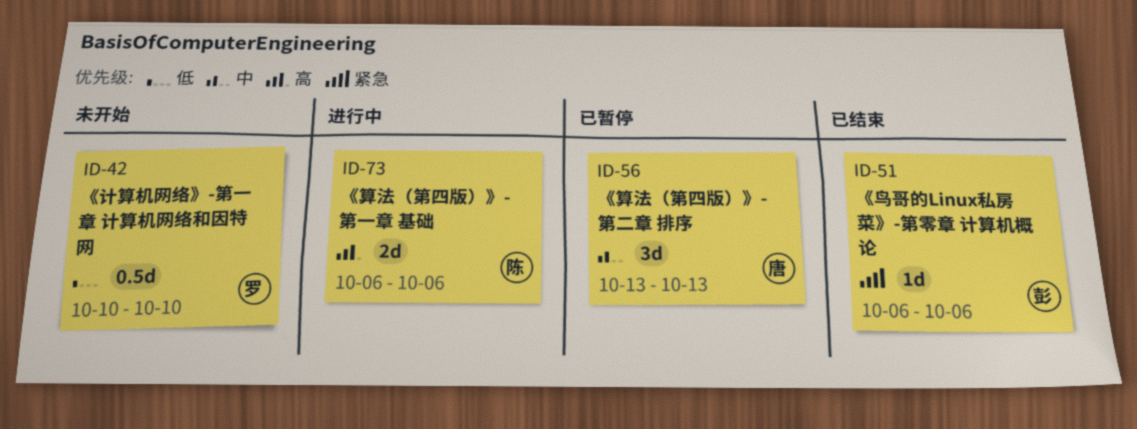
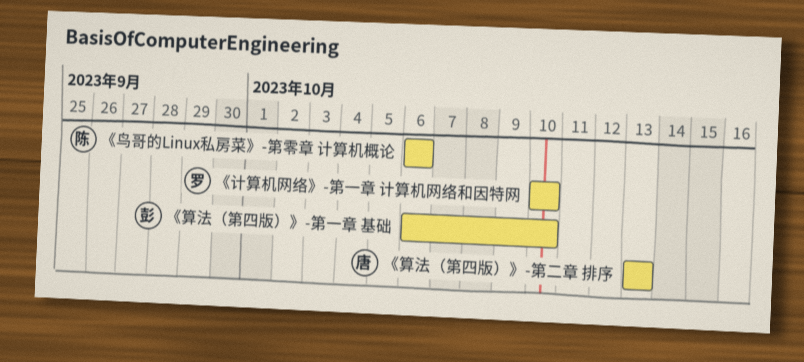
《算法（第四版）》-第一章 基础, owner: 陈 -> 彭
《算法（第四版）》-第一章 基础, due: Oct 6 -> Oct 10
《鸟哥的Linux私房菜》-第零章 计算机概论, owner: 彭 -> 陈

